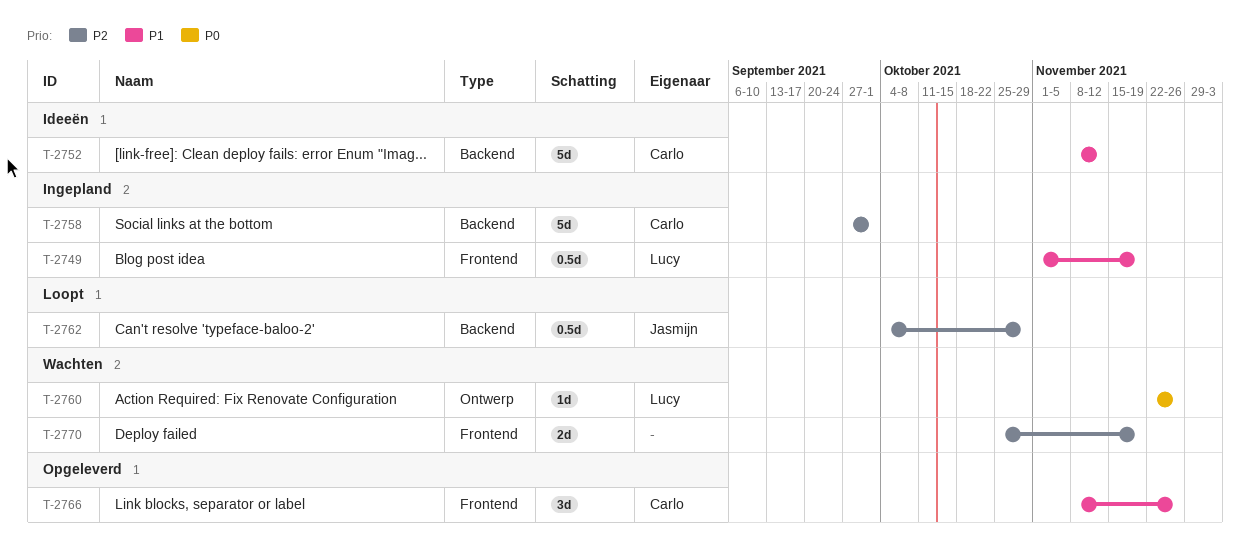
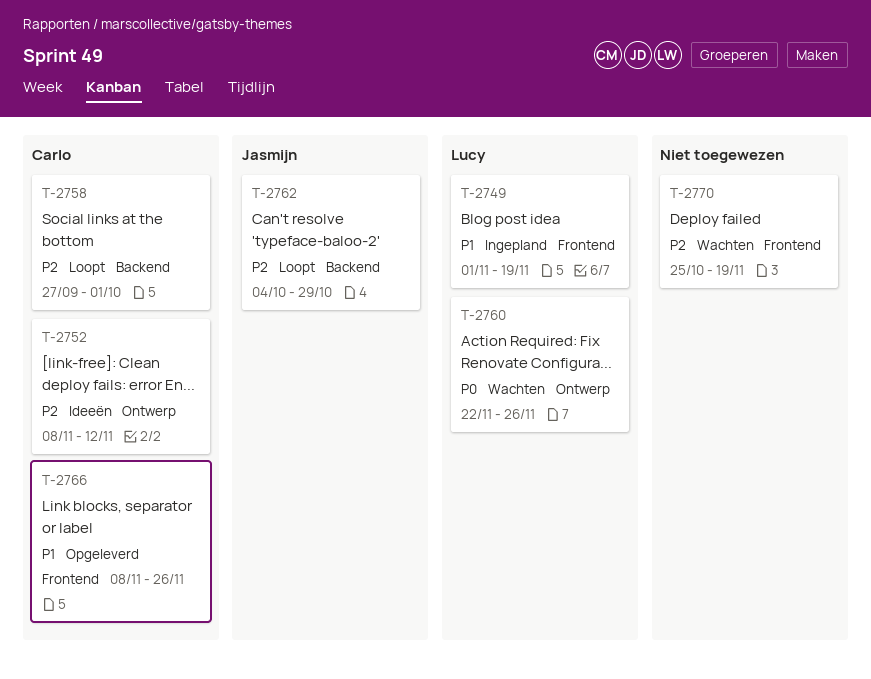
T-2752, priority: P1 -> P2
T-2752, label: Backend -> Ontwerp
T-2758, status: Ingepland -> Loopt

